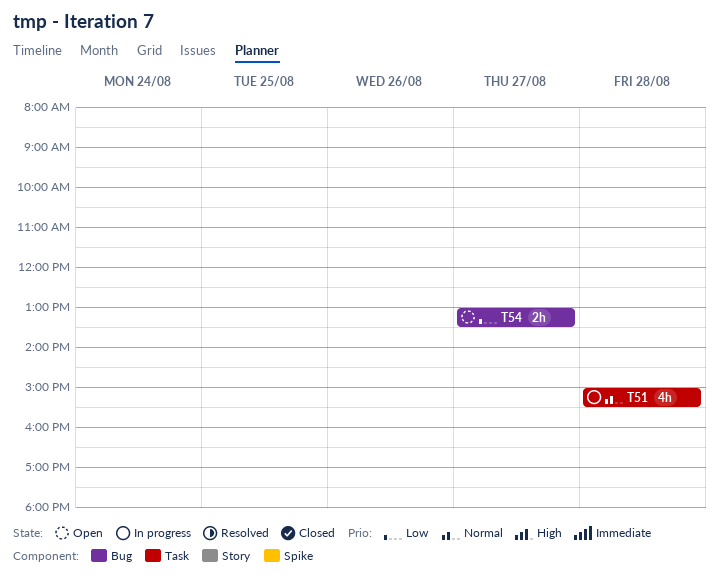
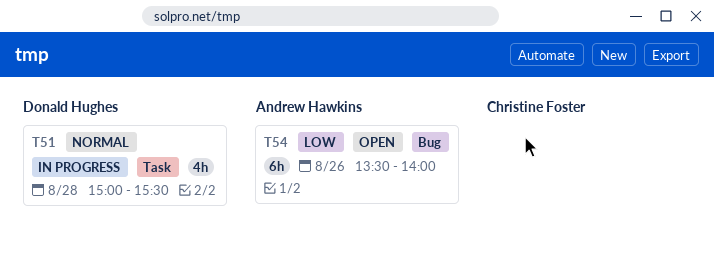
T54, estimate: 2h -> 6h
T54, day: Aug 27 -> Aug 26
T54, begins: 13:00 -> 13:30
T54, ends: 13:30 -> 14:00

